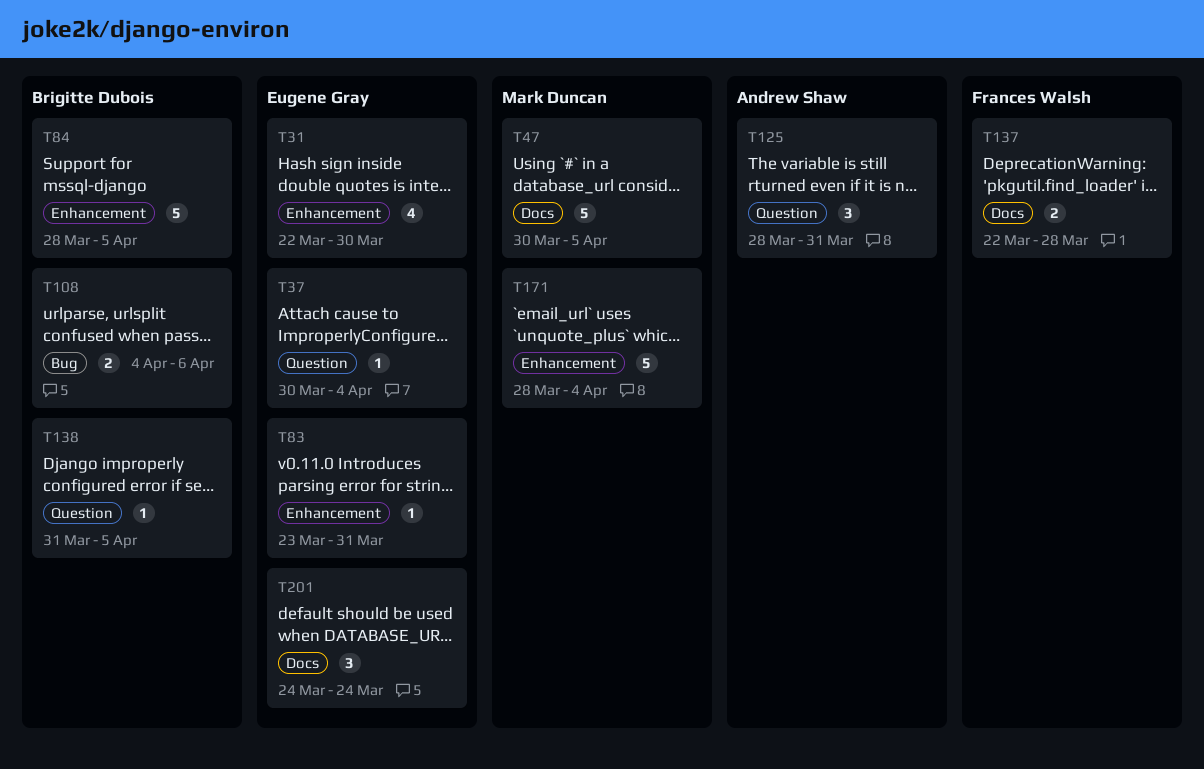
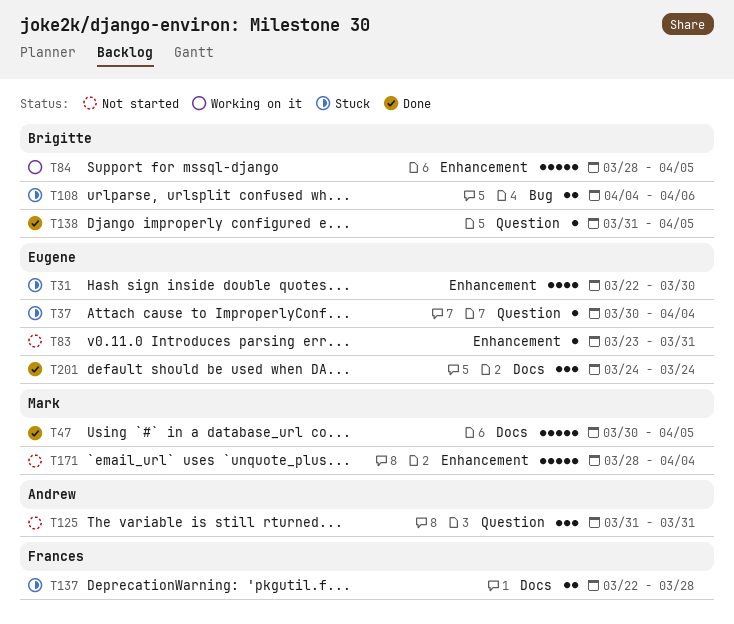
T125, start: Mar 28 -> Mar 31

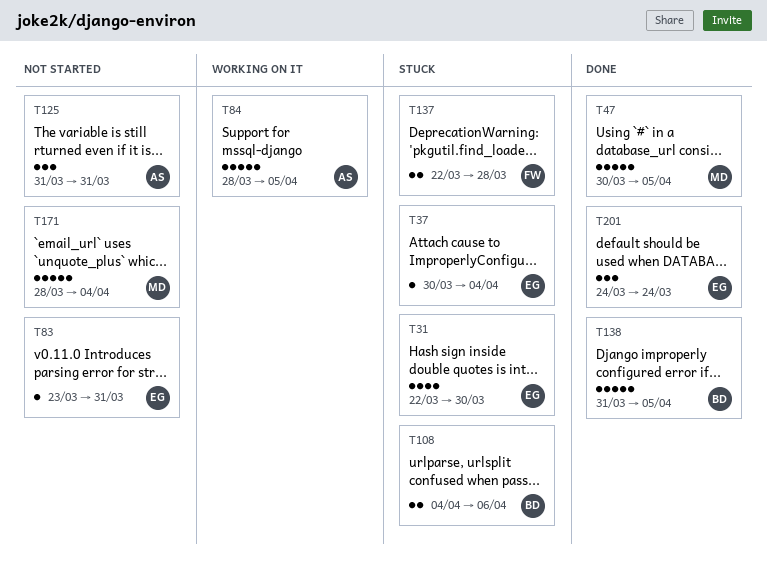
T84, owner: Brigitte -> Andrew
T138, estimate: 1 -> 5

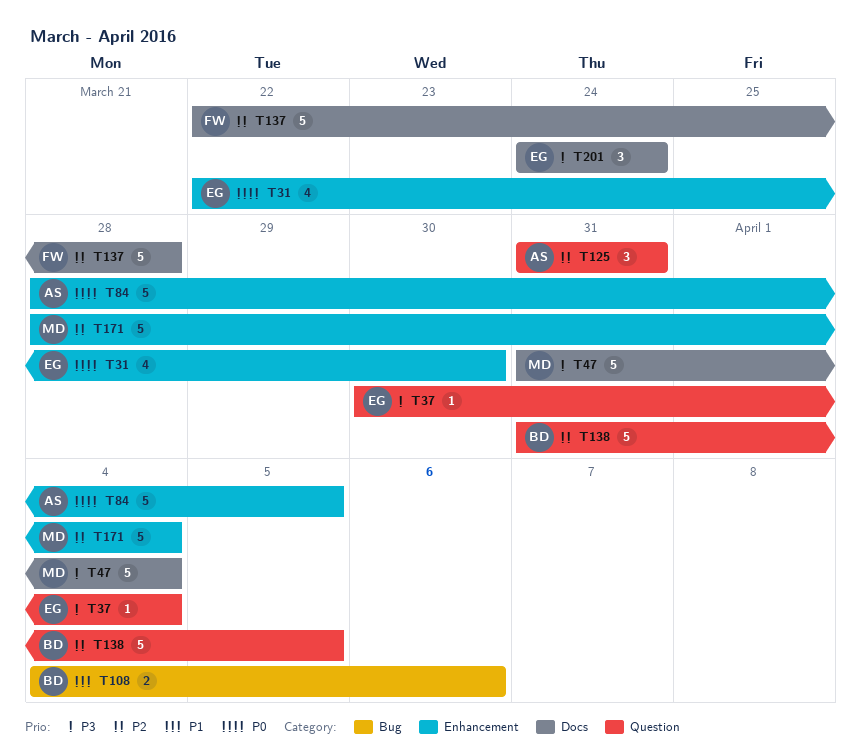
T47, start: Mar 30 -> Mar 31
T47, due: Apr 5 -> Apr 4
T83: present -> none
T137, estimate: 2 -> 5

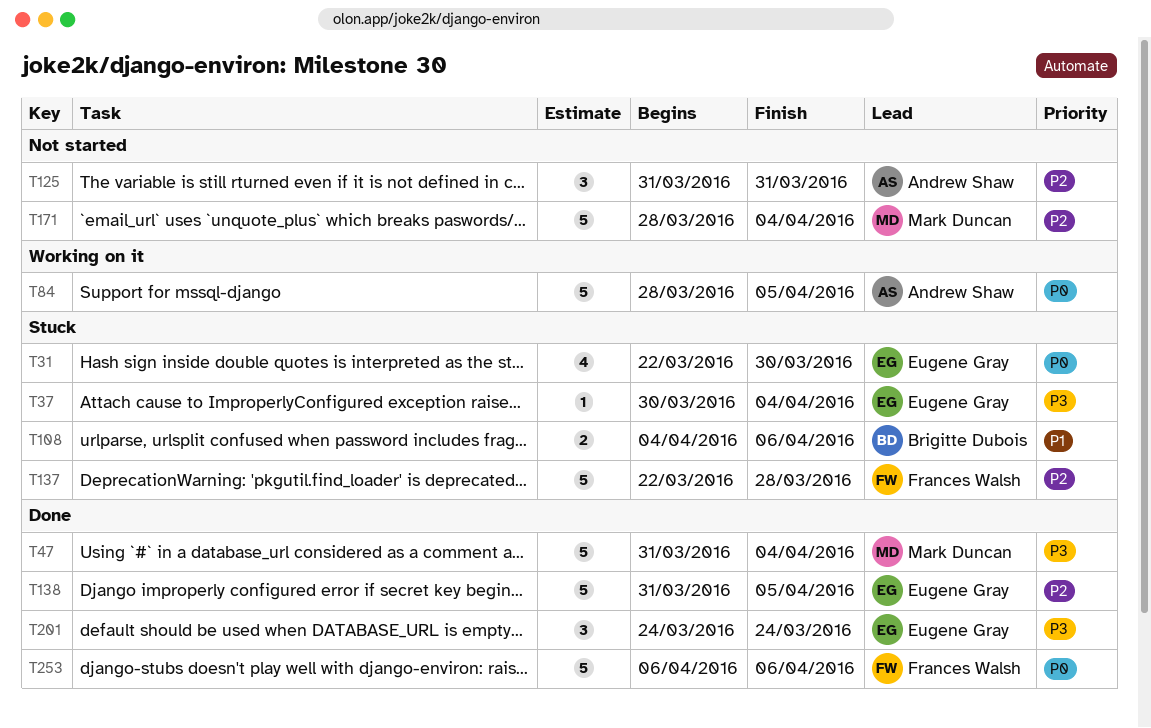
T138, owner: Brigitte Dubois -> Eugene Gray
T253: none -> present

